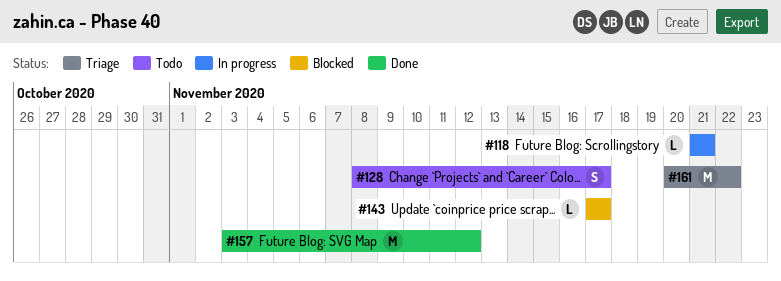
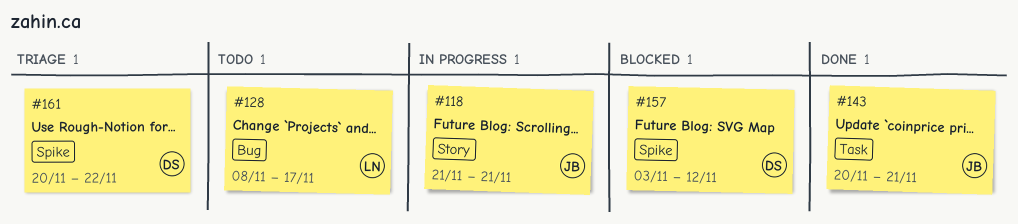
#143, status: Blocked -> Done
#143, start: Nov 17 -> Nov 20
#143, due: Nov 17 -> Nov 21
#157, status: Done -> Blocked

